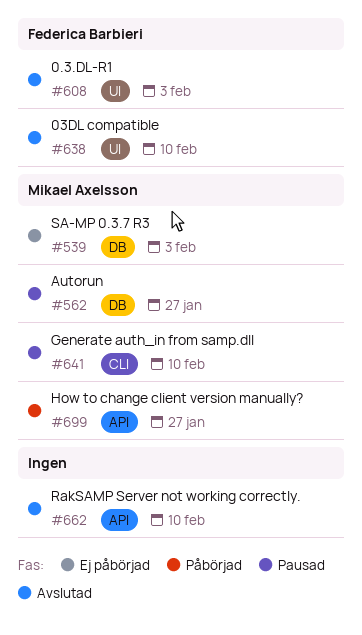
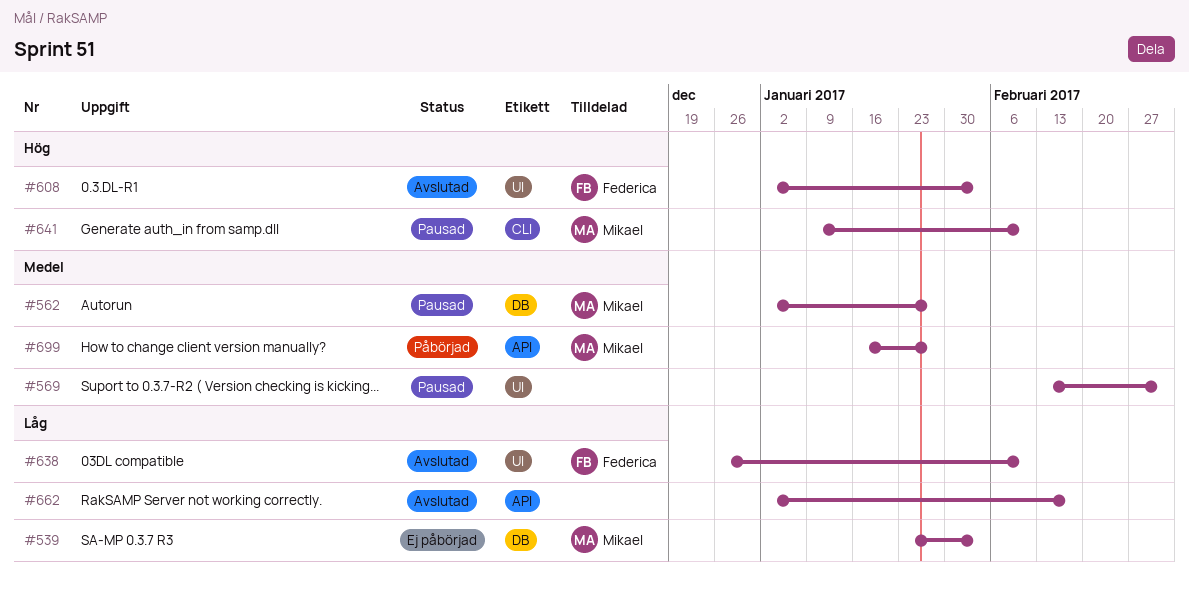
#569: none -> present
#662, due: Feb 10 -> Feb 17

